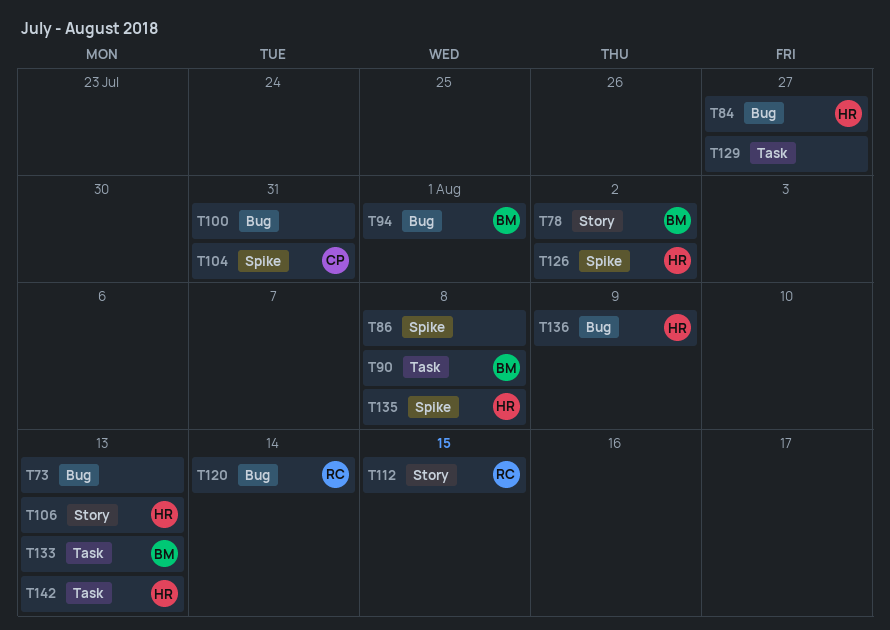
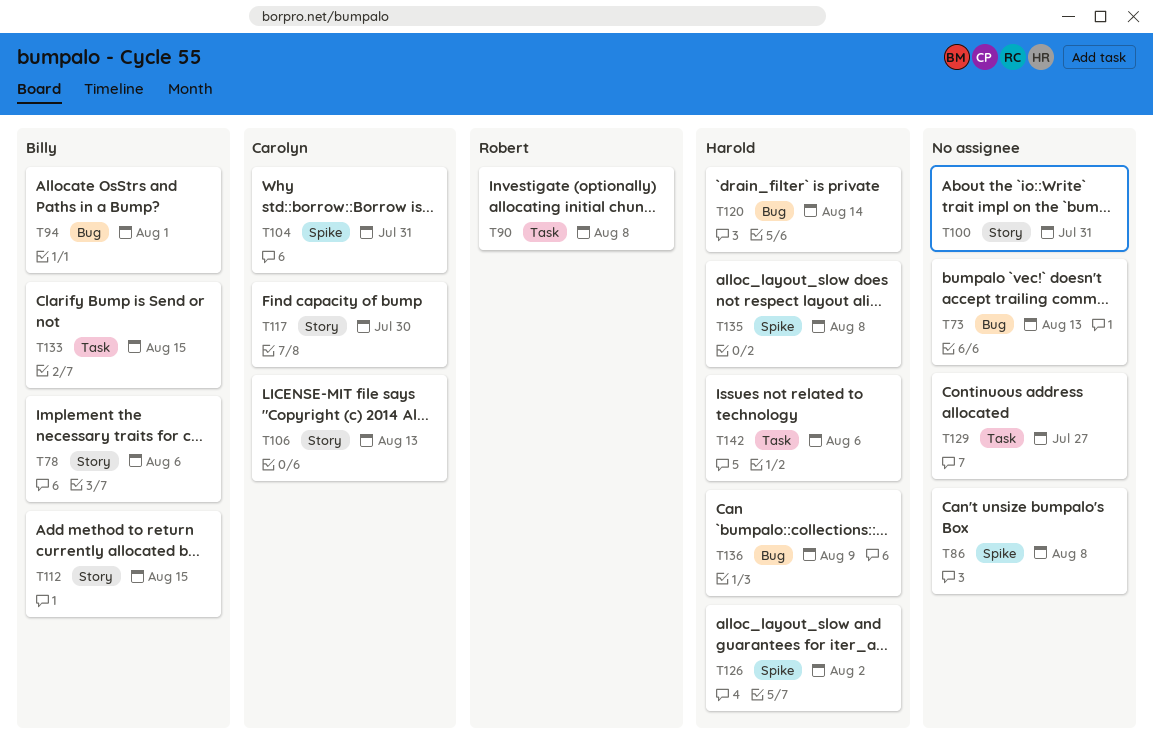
T78, due: Aug 2 -> Aug 6
T84: present -> none
T90, owner: Billy -> Robert
T100, label: Bug -> Story
T106, owner: Harold -> Carolyn
T112, owner: Robert -> Billy
T117: none -> present
T120, owner: Robert -> Harold
T133, due: Aug 13 -> Aug 15
T142, due: Aug 13 -> Aug 6

